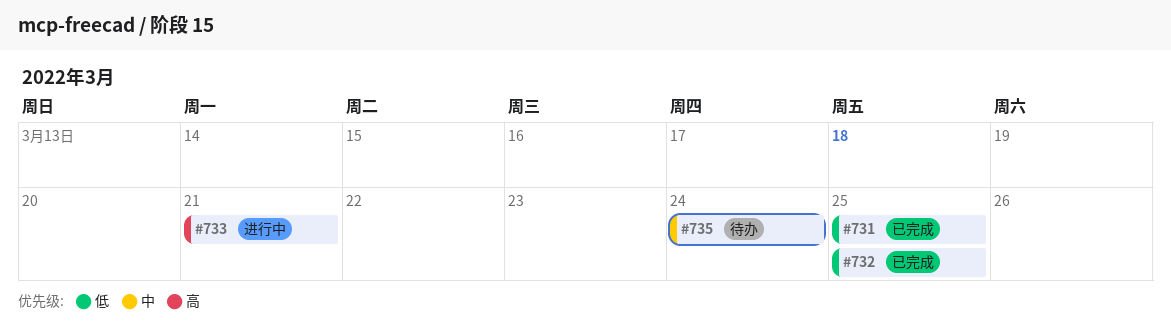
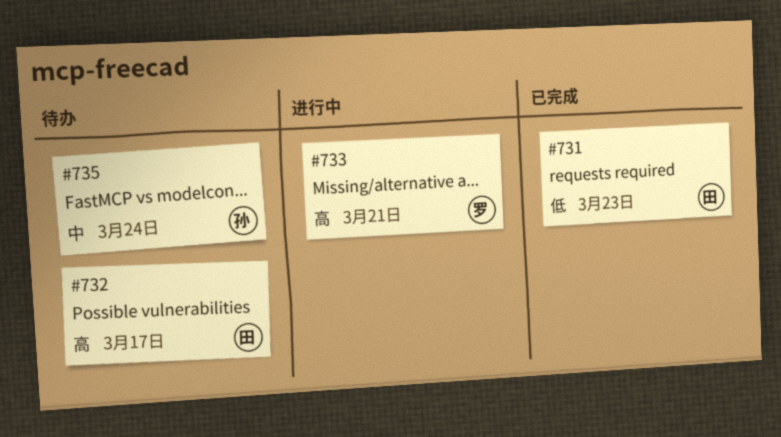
#731, due: Mar 25 -> Mar 23
#732, status: 已完成 -> 待办
#732, priority: 低 -> 高
#732, due: Mar 25 -> Mar 17

